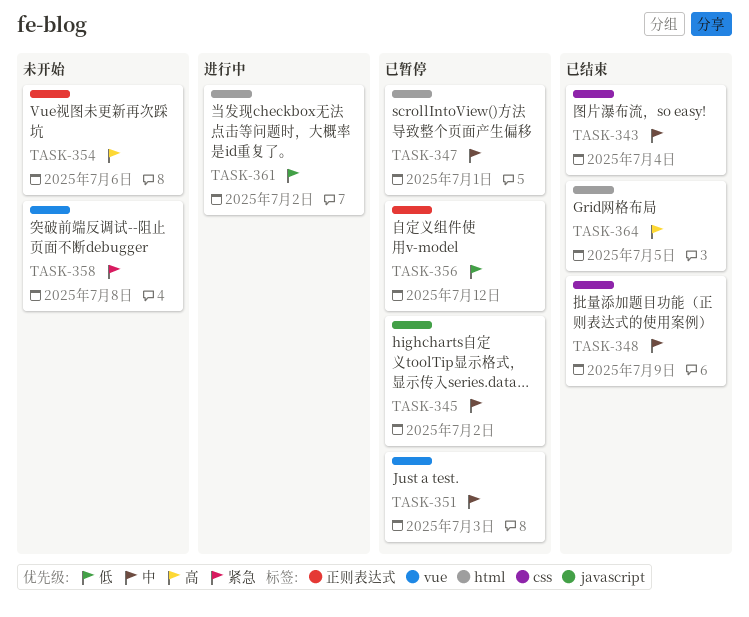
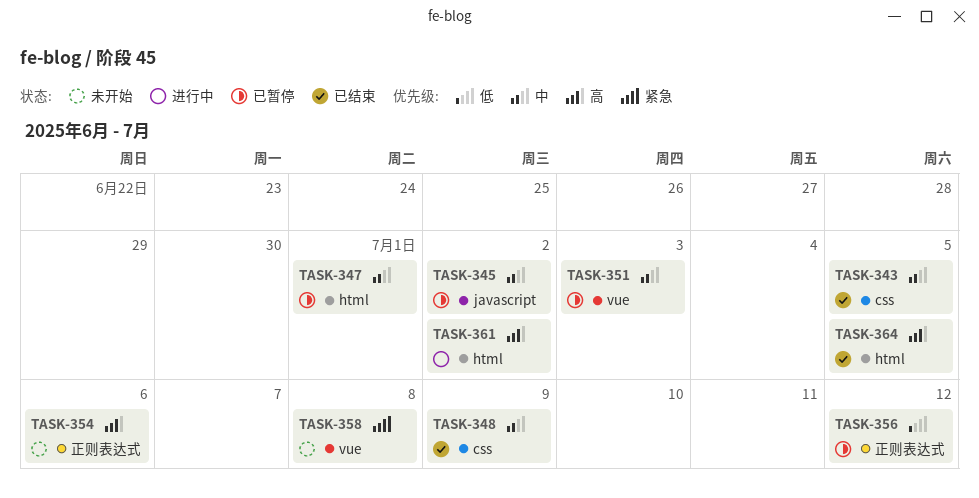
TASK-343, due: Jul 4 -> Jul 5
TASK-361, priority: 低 -> 高

